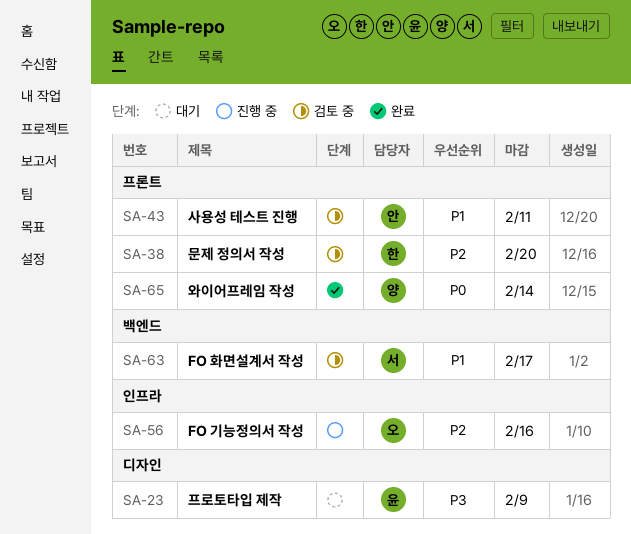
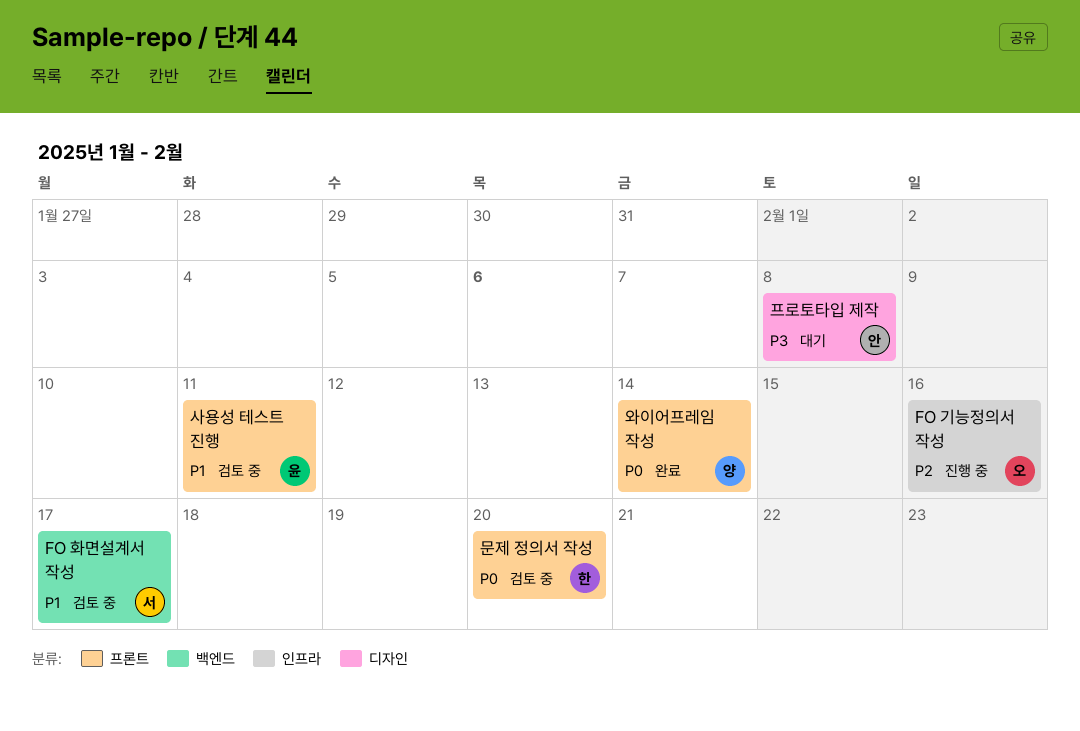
문제 정의서 작성, priority: P2 -> P0
사용성 테스트 진행, owner: 안 -> 윤
프로토타입 제작, owner: 윤 -> 안
프로토타입 제작, due: Feb 9 -> Feb 8

